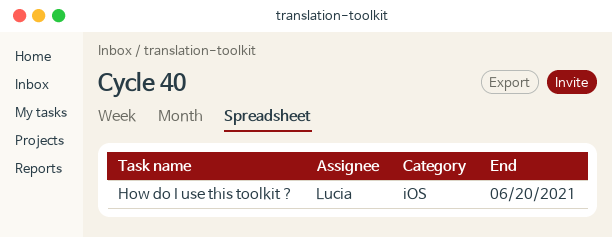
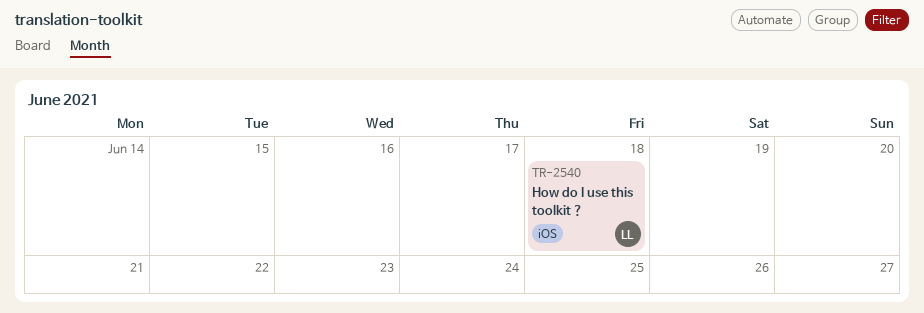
How do I use this toolkit ?, due: Jun 20 -> Jun 18

